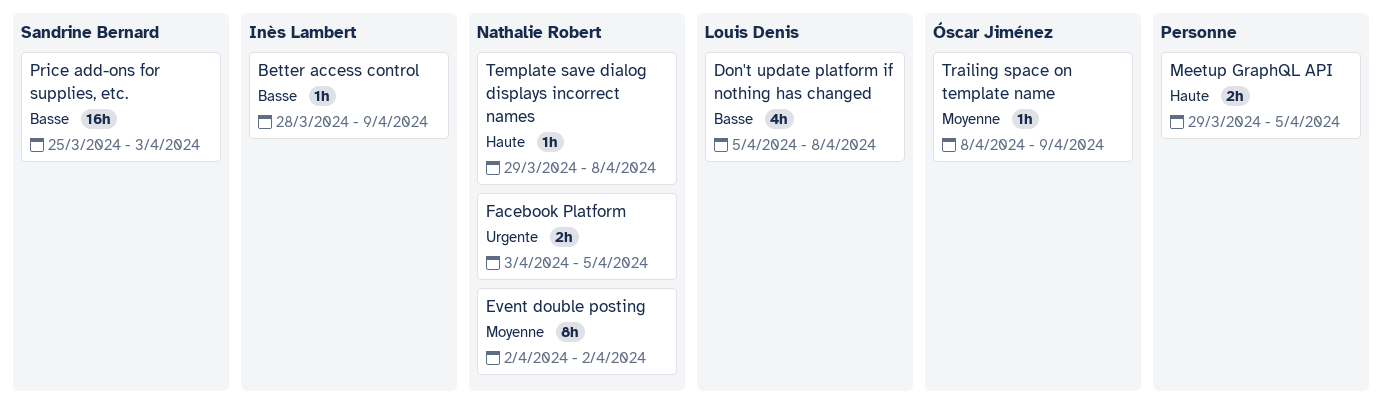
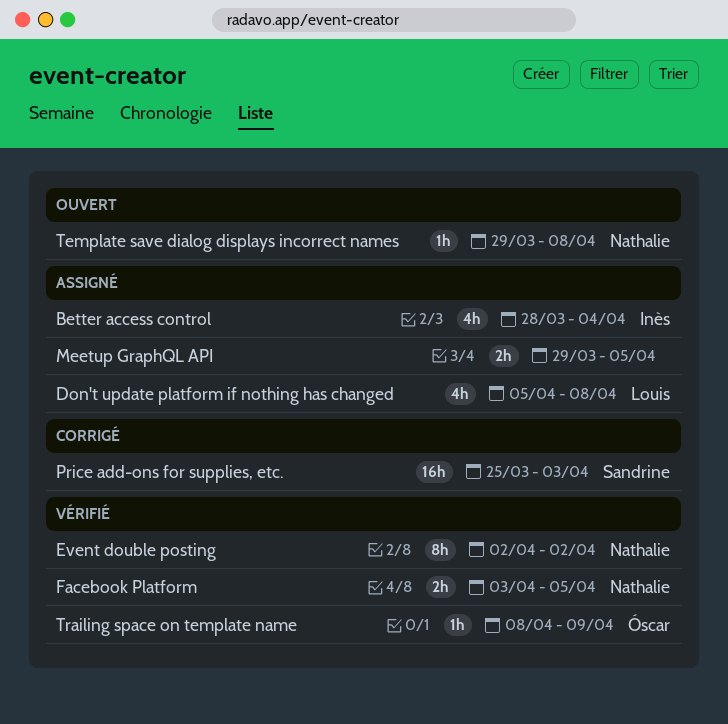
Better access control, estimate: 1h -> 4h
Better access control, due: Apr 9 -> Apr 4

